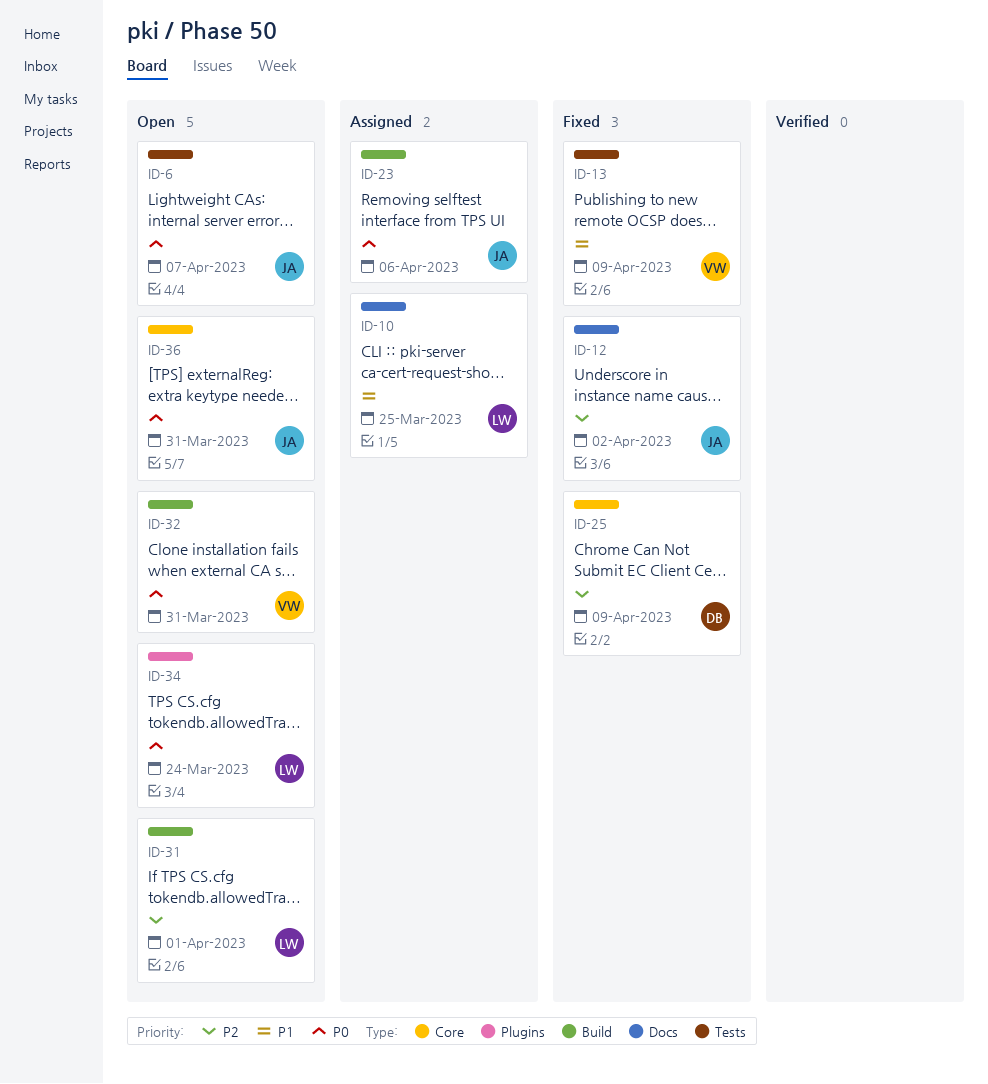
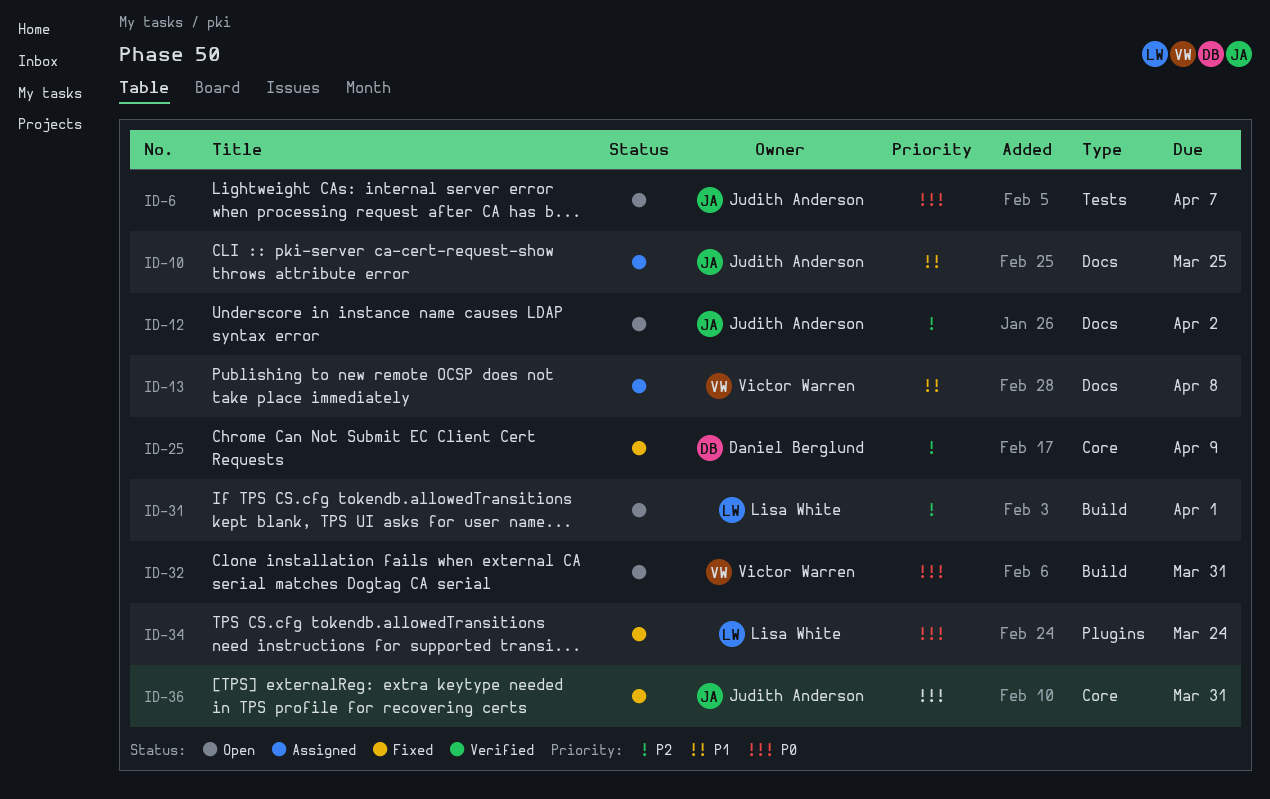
ID-10, owner: Lisa White -> Judith Anderson
ID-12, status: Fixed -> Open
ID-13, status: Fixed -> Assigned
ID-13, label: Tests -> Docs
ID-13, due: Apr 9 -> Apr 8
ID-23: present -> none
ID-34, status: Open -> Fixed
ID-36, status: Open -> Fixed

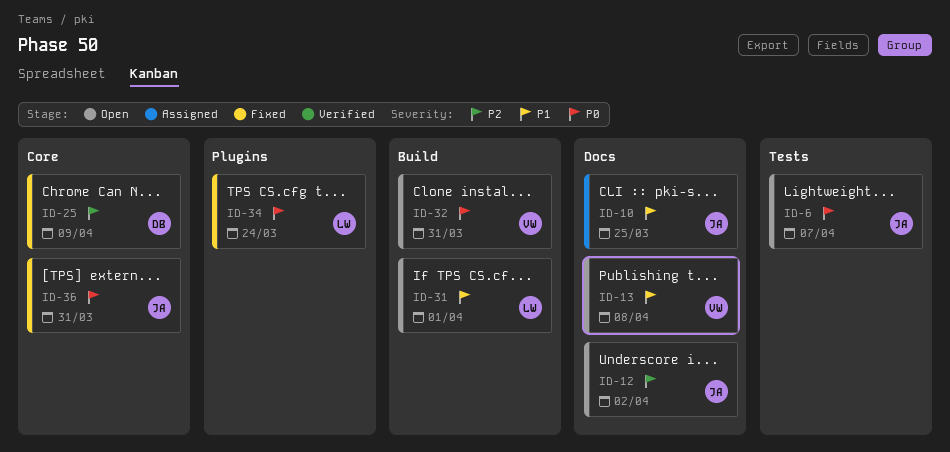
ID-13, status: Assigned -> Open
ID-31, priority: P2 -> P1

